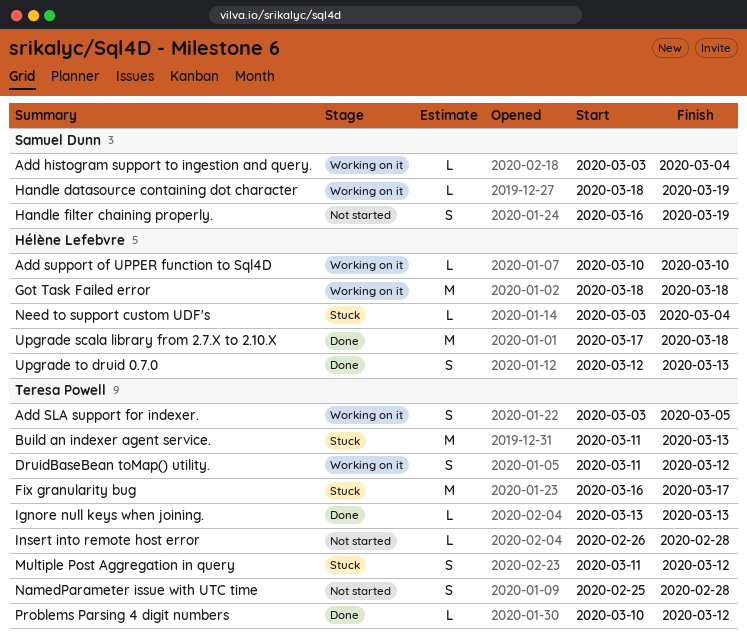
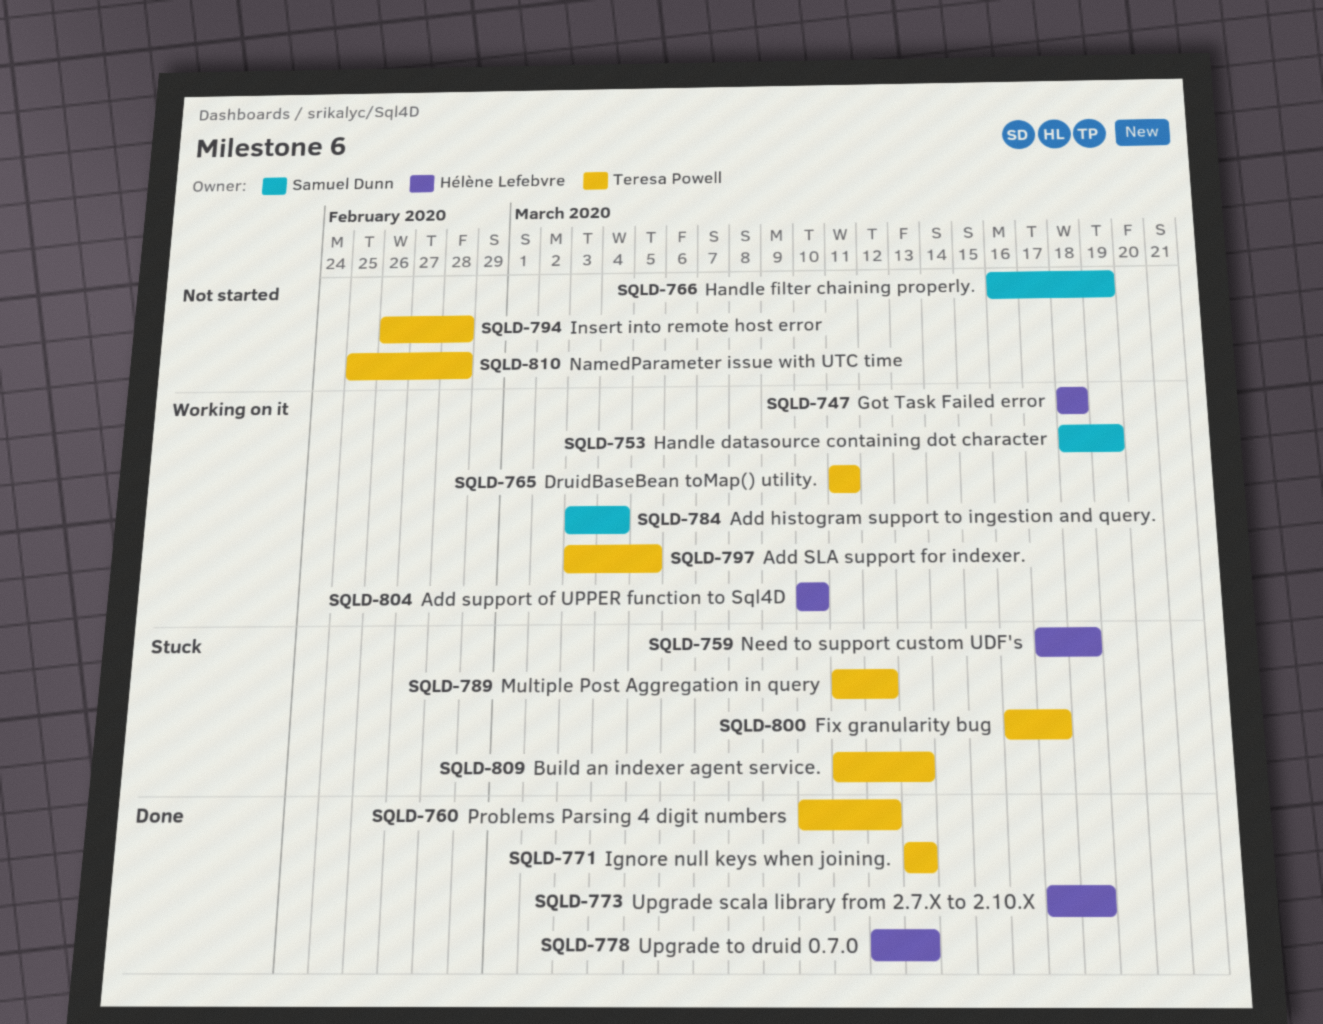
DruidBaseBean toMap() utility., due: Mar 12 -> Mar 11
Need to support custom UDF's, start: Mar 3 -> Mar 17
Need to support custom UDF's, due: Mar 4 -> Mar 18

